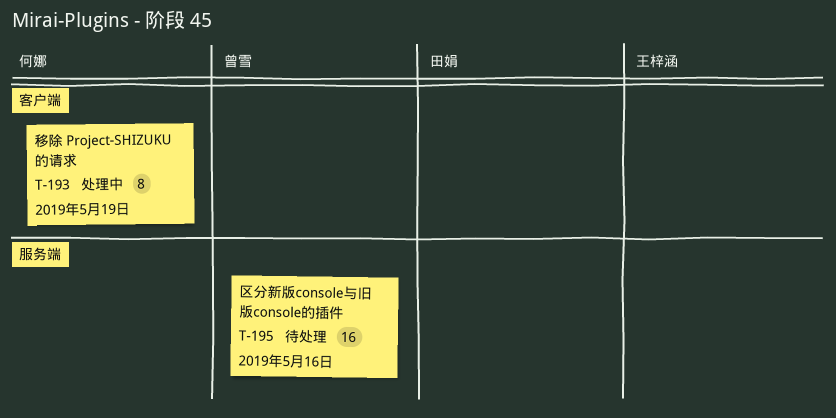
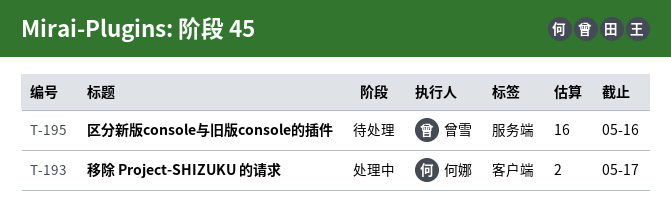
T-193, estimate: 8 -> 2
T-193, due: May 19 -> May 17

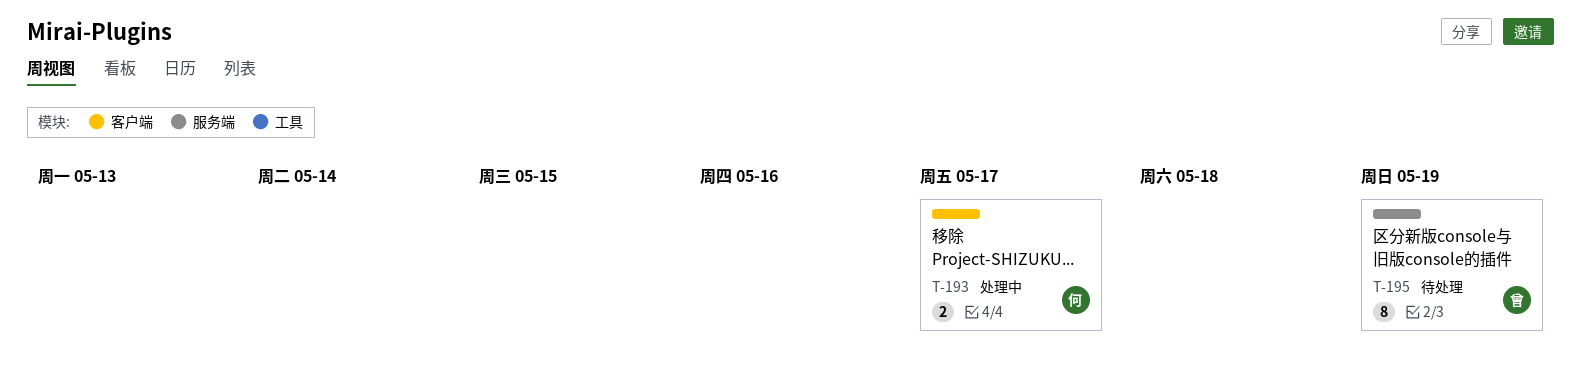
T-195, estimate: 16 -> 8
T-195, due: May 16 -> May 19

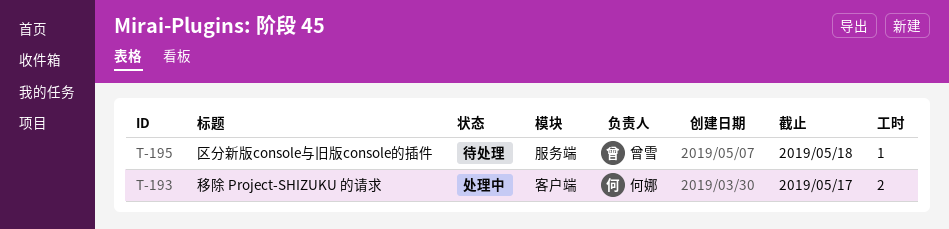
T-195, estimate: 8 -> 1
T-195, due: May 19 -> May 18

